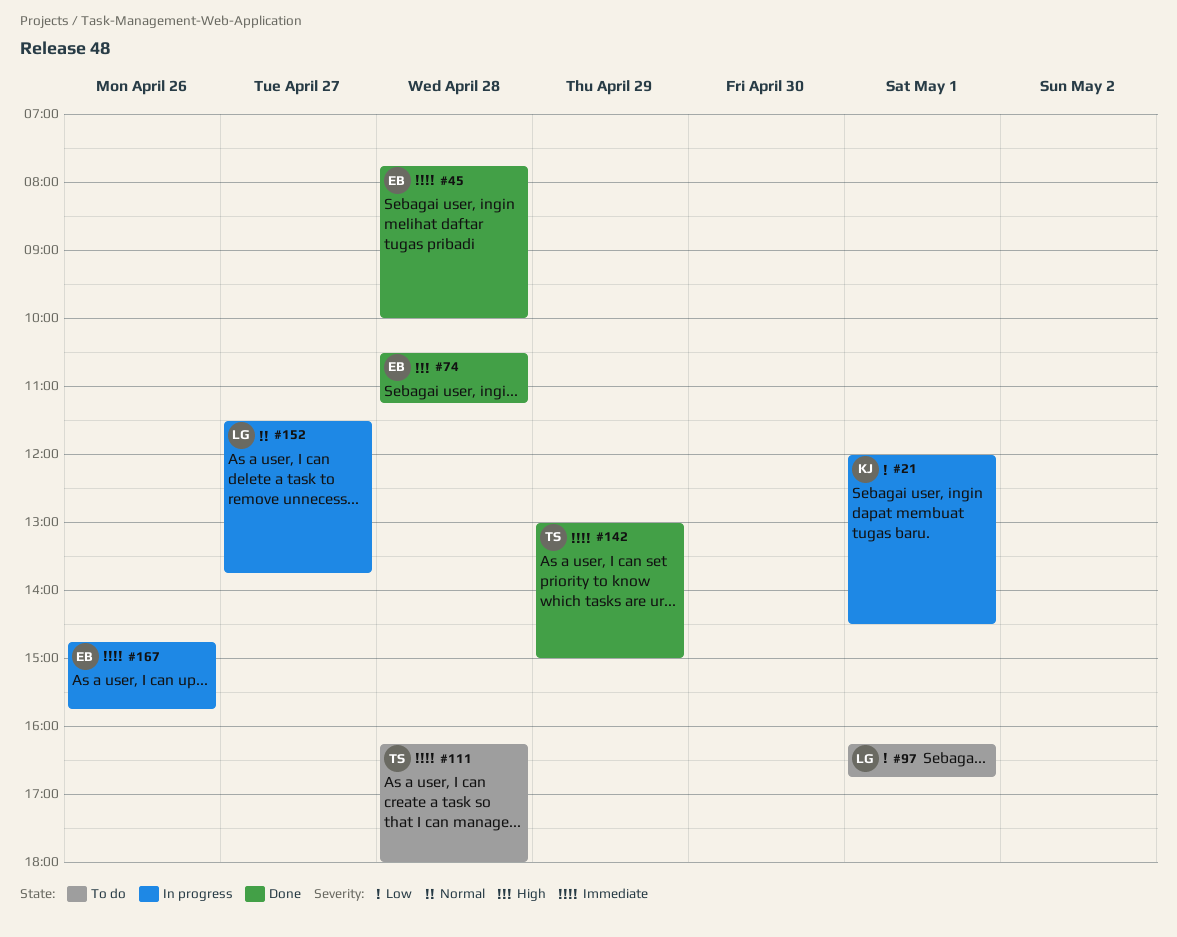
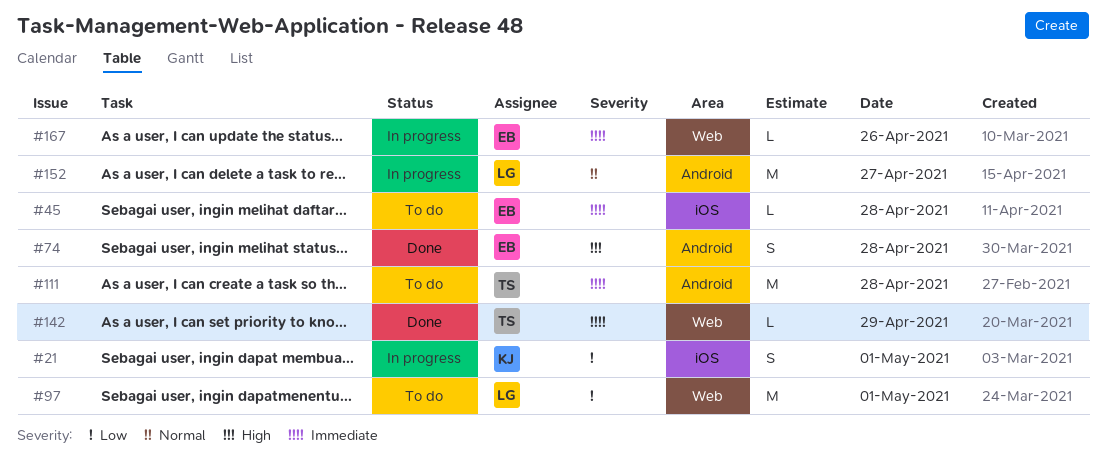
#45, status: Done -> To do

